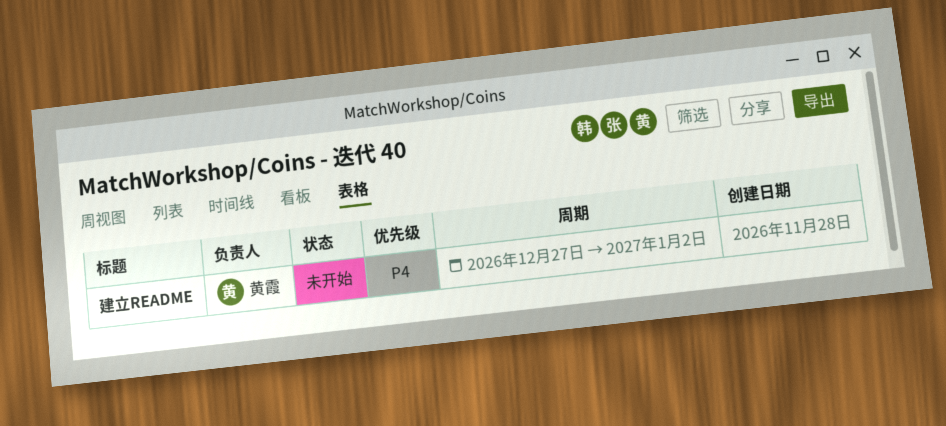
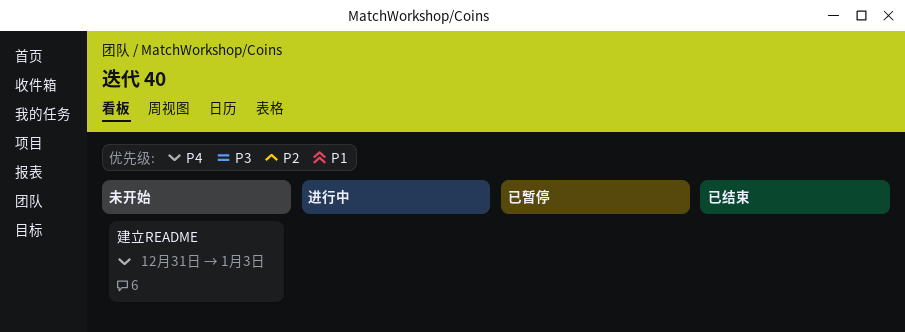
建立README, start: Dec 27 -> Dec 31
建立README, due: Jan 2 -> Jan 3

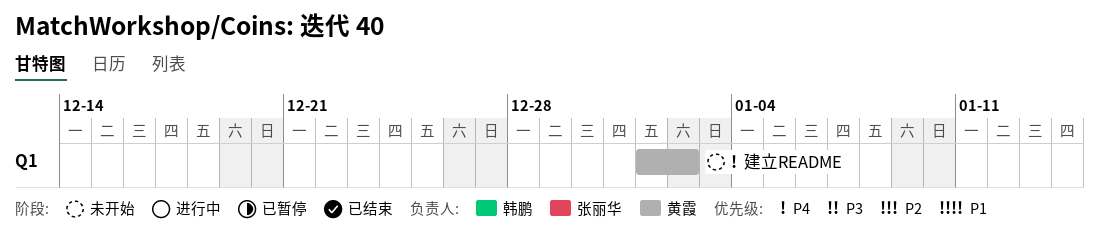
建立README, start: Dec 31 -> Jan 1
建立README, due: Jan 3 -> Jan 2

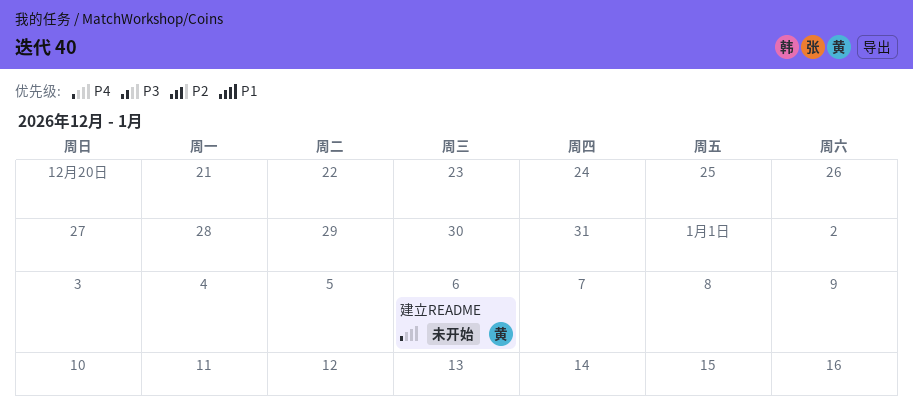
建立README, due: Jan 2 -> Jan 6

